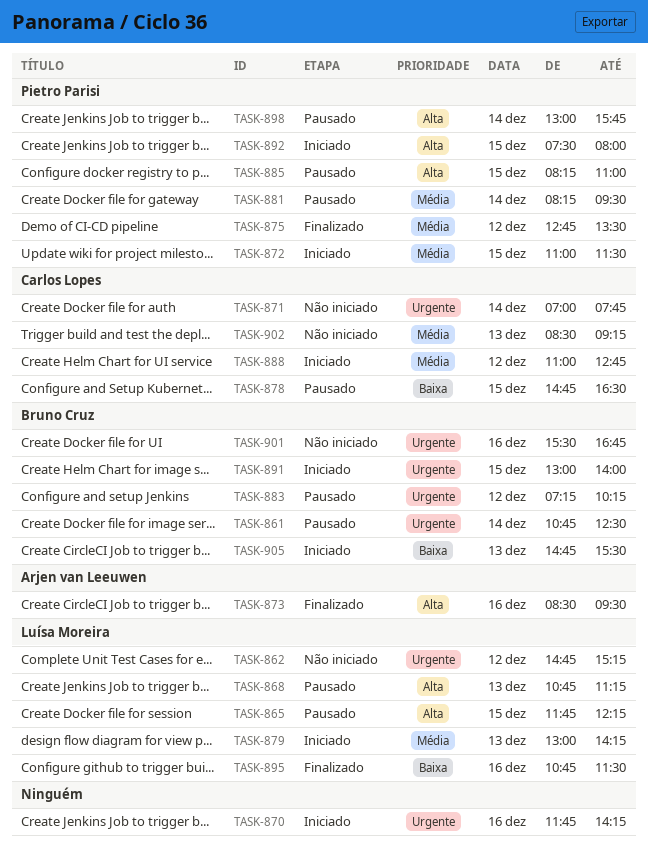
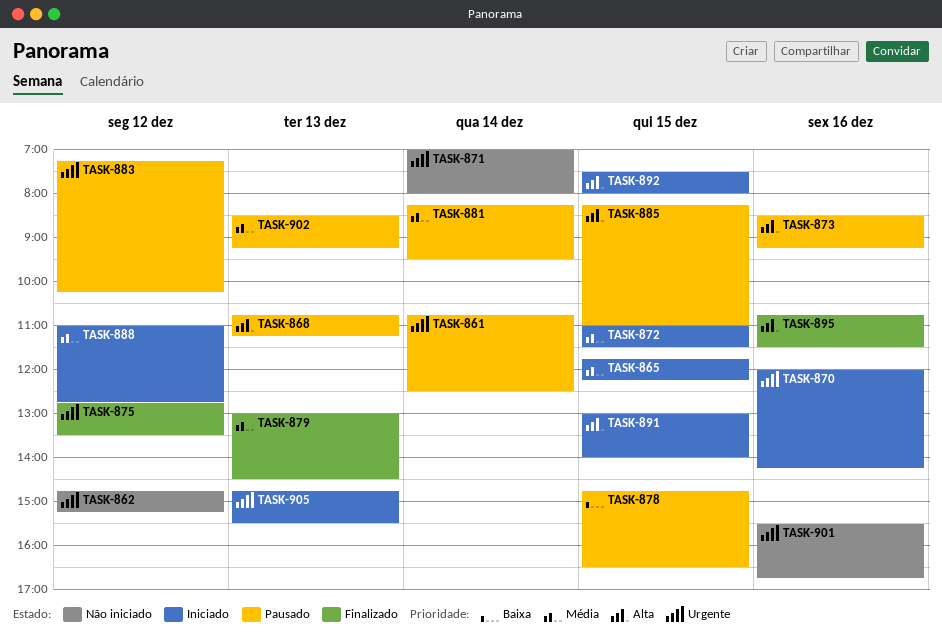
TASK-865, status: Pausado -> Iniciado
TASK-865, priority: Alta -> Média
TASK-870, begins: 11:45 -> 12:00
TASK-871, ends: 07:45 -> 08:00
TASK-873, status: Finalizado -> Pausado
TASK-873, ends: 09:30 -> 09:15
TASK-875, priority: Média -> Urgente
TASK-879, status: Iniciado -> Finalizado
TASK-879, ends: 14:15 -> 14:30
TASK-891, priority: Urgente -> Alta
TASK-895, priority: Baixa -> Alta
TASK-898: present -> none
TASK-902, status: Não iniciado -> Pausado
TASK-905, priority: Baixa -> Urgente

